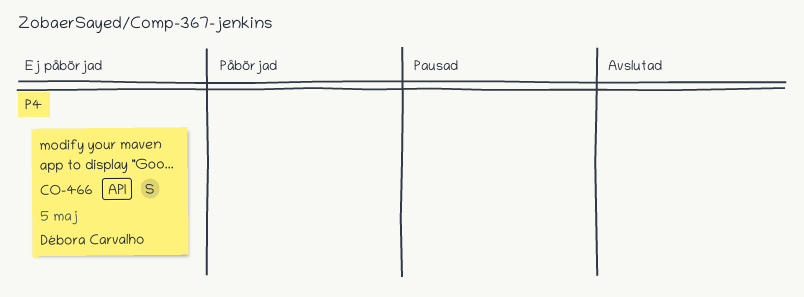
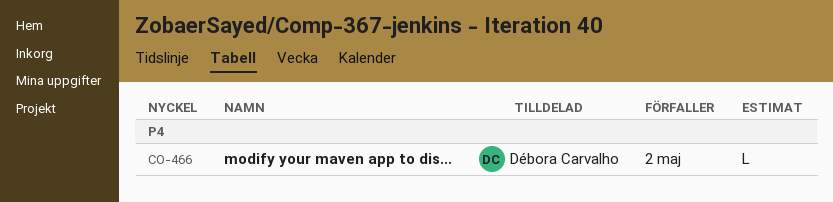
CO-466, estimate: S -> L
CO-466, due: May 5 -> May 2

